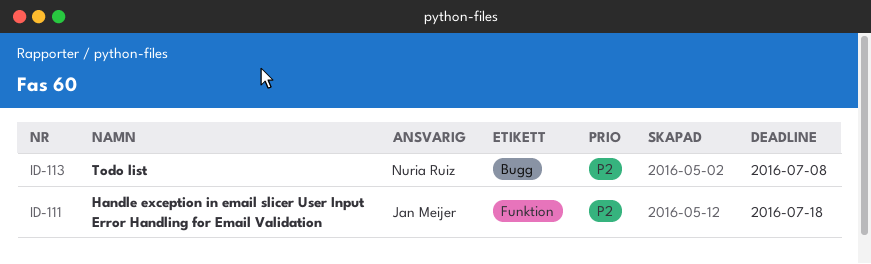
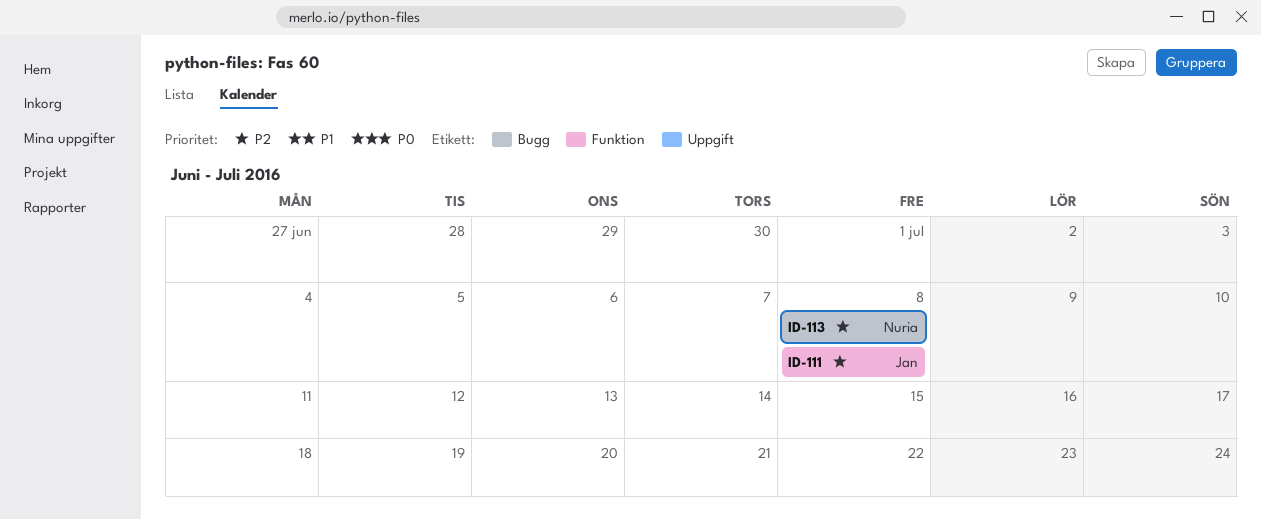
ID-111, due: Jul 18 -> Jul 8

